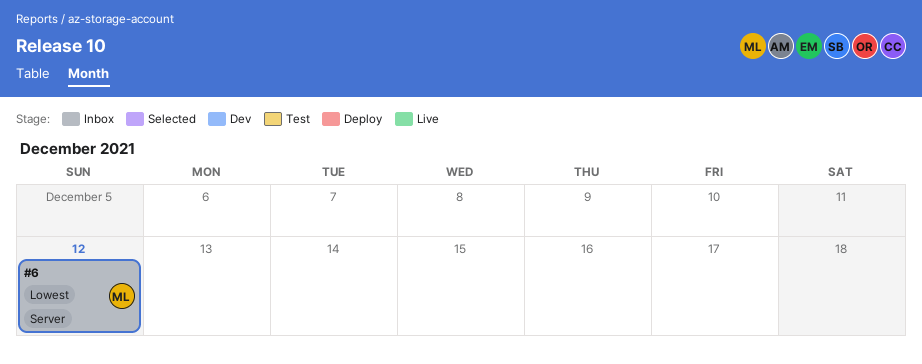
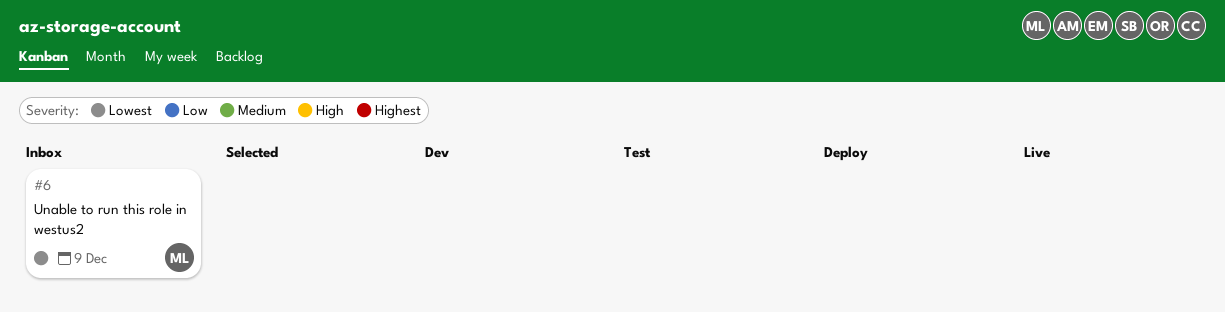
#6, due: Dec 12 -> Dec 9

